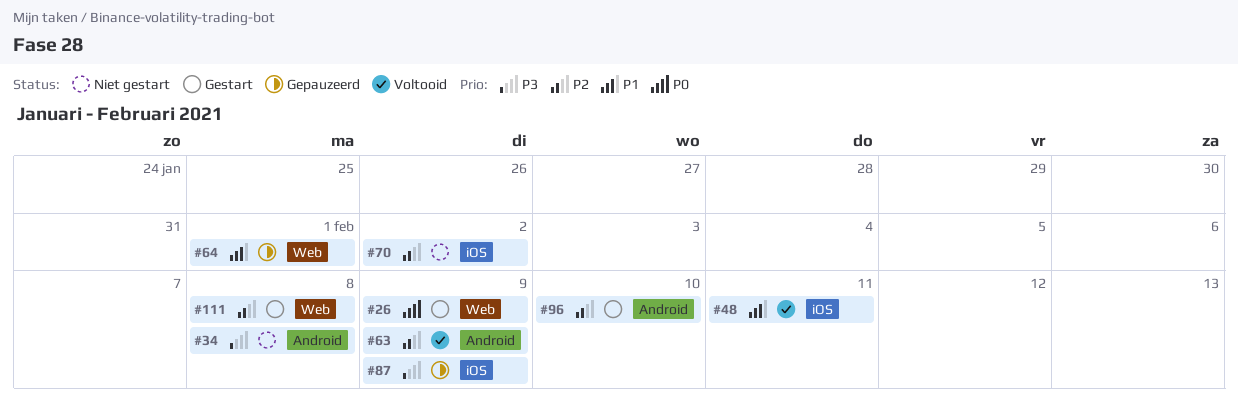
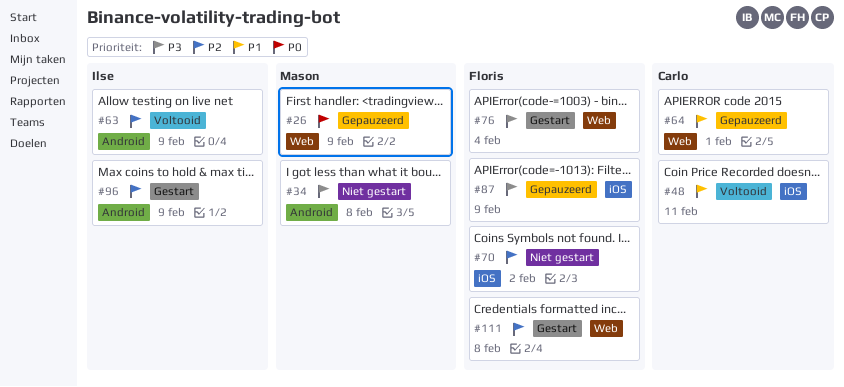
#26, status: Gestart -> Gepauzeerd
#76: none -> present
#96, due: Feb 10 -> Feb 9

